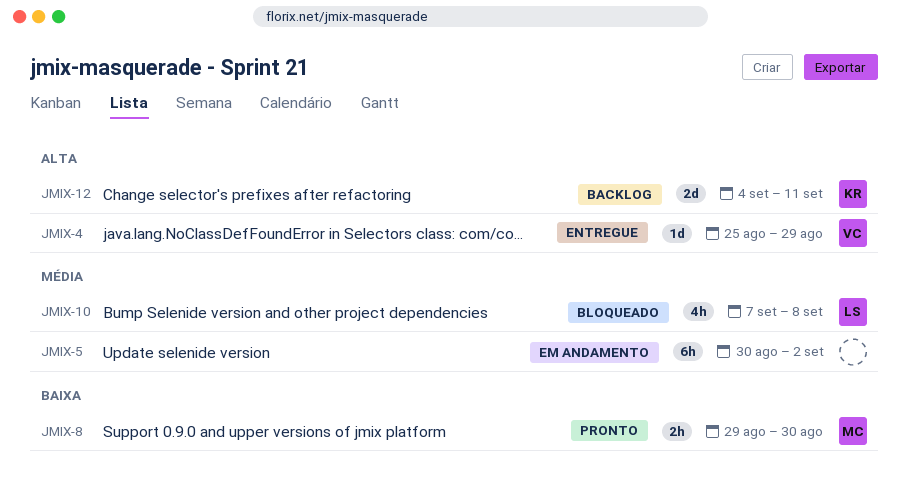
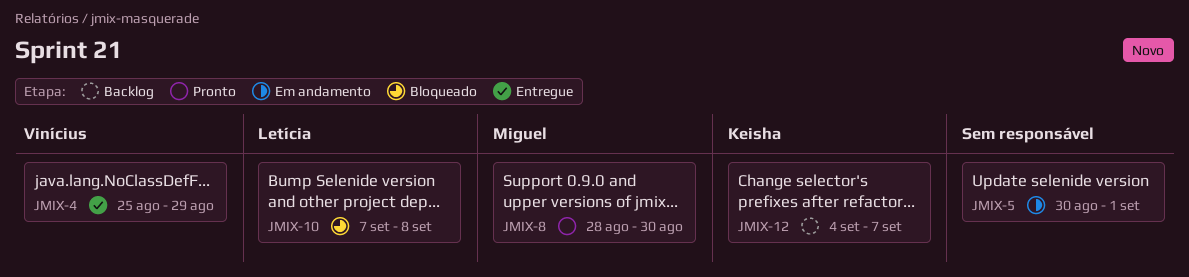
JMIX-5, due: Sep 2 -> Sep 1
JMIX-8, start: Aug 29 -> Aug 28
JMIX-12, due: Sep 11 -> Sep 7

